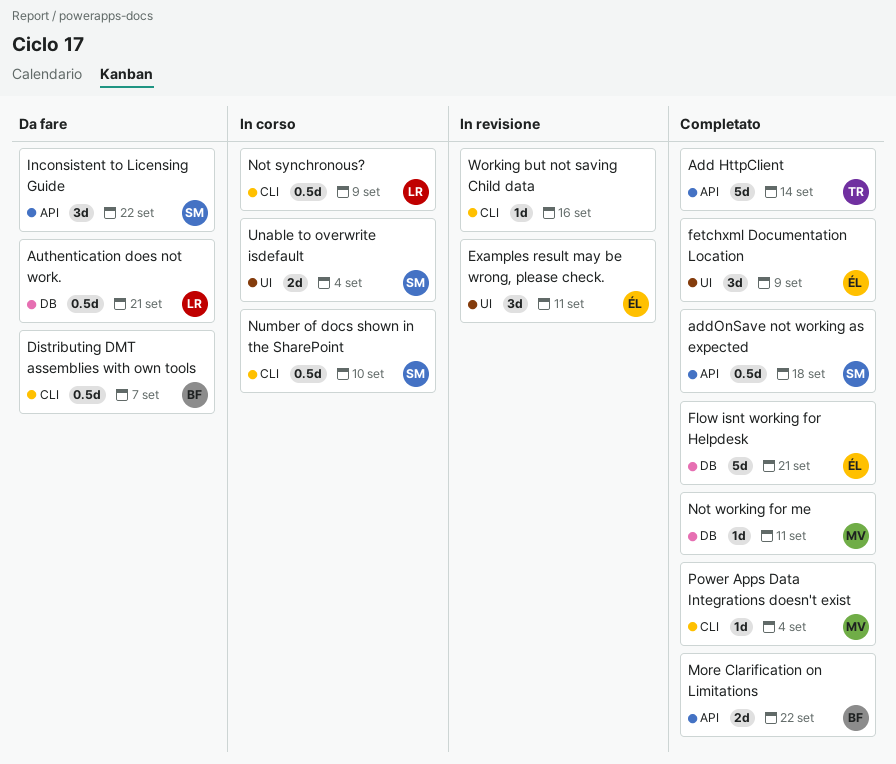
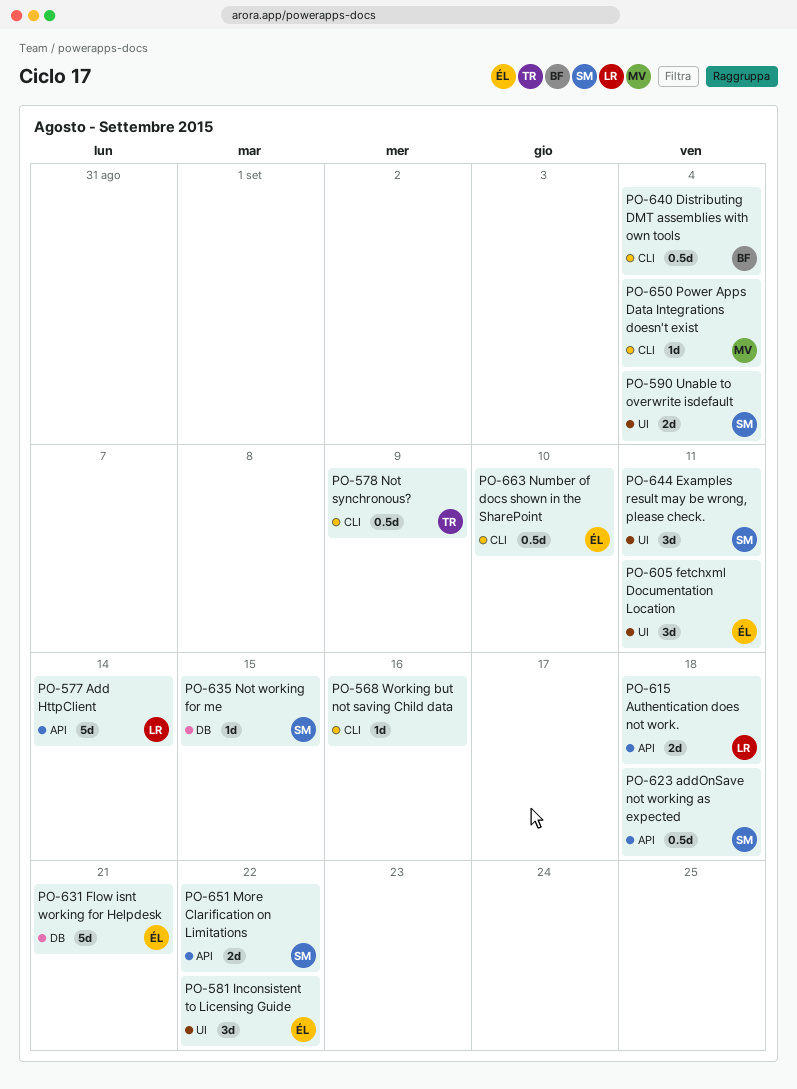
Add HttpClient, owner: TR -> LR
Authentication does not work., label: DB -> API
Authentication does not work., estimate: 0.5d -> 2d
Authentication does not work., due: Sep 21 -> Sep 18
Distributing DMT assemblies with own tools, due: Sep 7 -> Sep 4
Examples result may be wrong, please check., owner: ÉL -> SM
fetchxml Documentation Location, due: Sep 9 -> Sep 11
Inconsistent to Licensing Guide, owner: SM -> ÉL
Inconsistent to Licensing Guide, label: API -> UI
More Clarification on Limitations, owner: BF -> SM
Not synchronous?, owner: LR -> TR
Not working for me, owner: MV -> SM
Not working for me, due: Sep 11 -> Sep 15
Number of docs shown in the SharePoint, owner: SM -> ÉL

